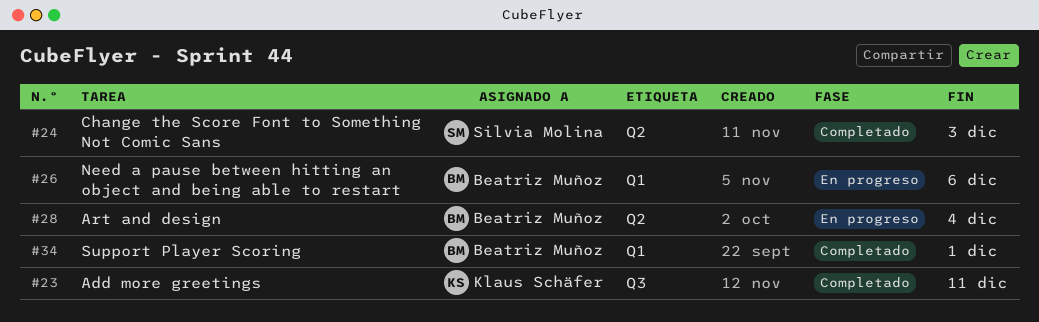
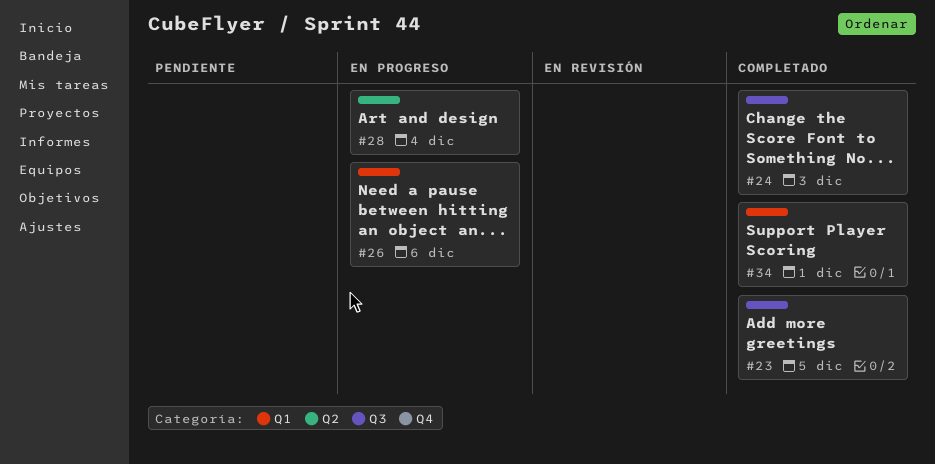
#23, due: Dec 11 -> Dec 5
#24, label: Q2 -> Q3

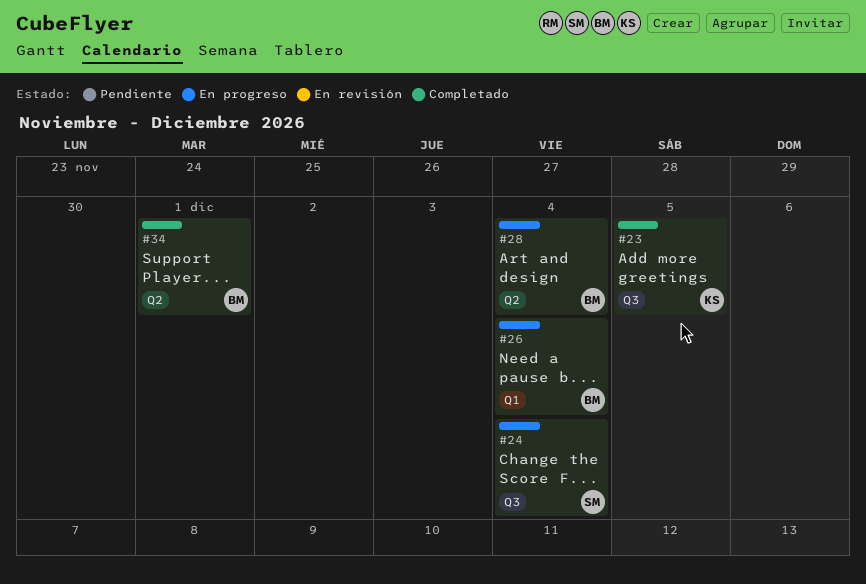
#24, status: Completado -> En progreso
#24, due: Dec 3 -> Dec 4
#26, due: Dec 6 -> Dec 4
#34, label: Q1 -> Q2

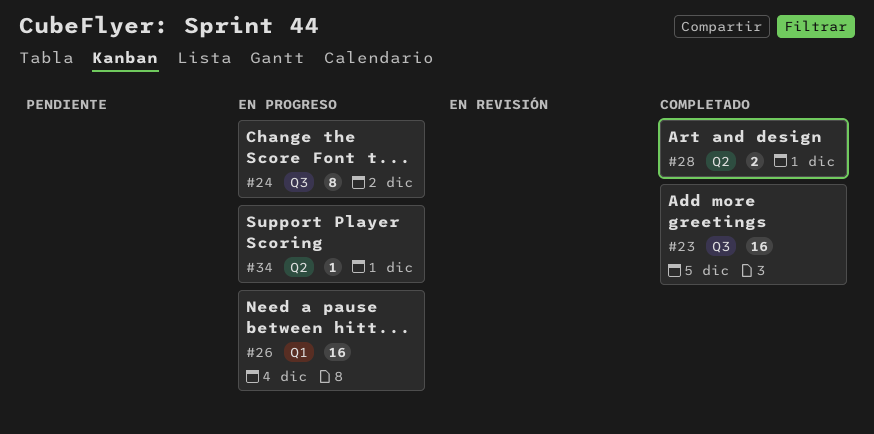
#24, due: Dec 4 -> Dec 2
#28, status: En progreso -> Completado
#28, due: Dec 4 -> Dec 1
#34, status: Completado -> En progreso

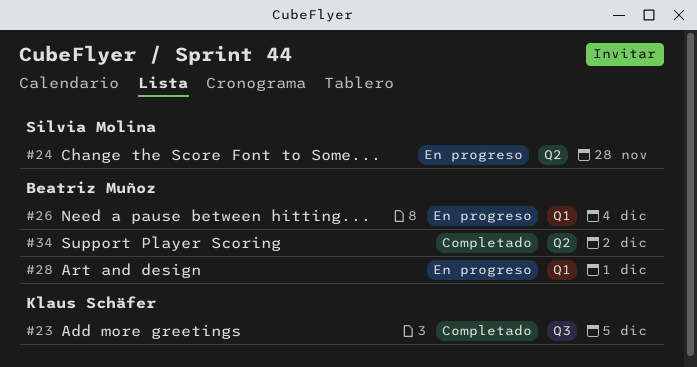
#24, label: Q3 -> Q2
#24, due: Dec 2 -> Nov 28
#28, status: Completado -> En progreso
#28, label: Q2 -> Q1
#34, status: En progreso -> Completado
#34, due: Dec 1 -> Dec 2

